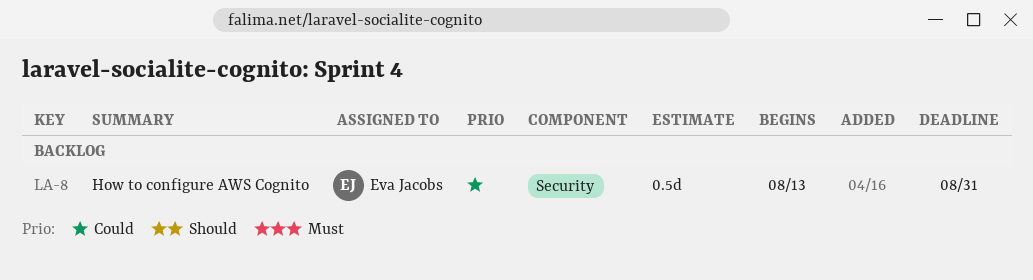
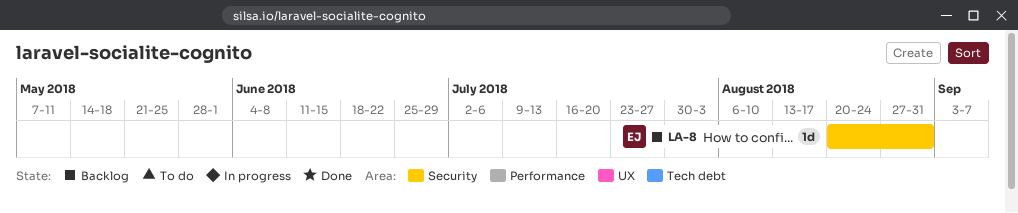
LA-8, estimate: 0.5d -> 1d
LA-8, start: Aug 13 -> Aug 20

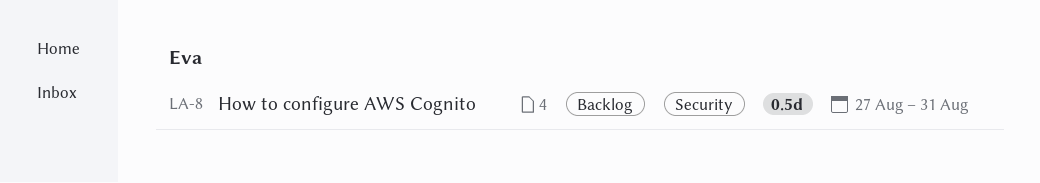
LA-8, estimate: 1d -> 0.5d
LA-8, start: Aug 20 -> Aug 27

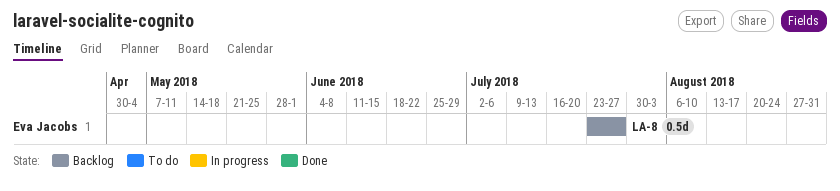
LA-8, start: Aug 27 -> Jul 23
LA-8, due: Aug 31 -> Jul 27

